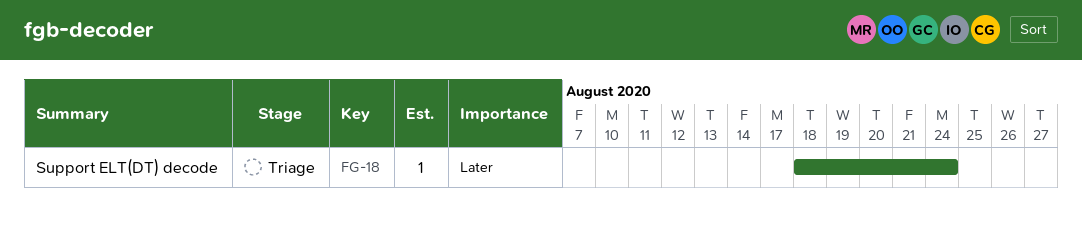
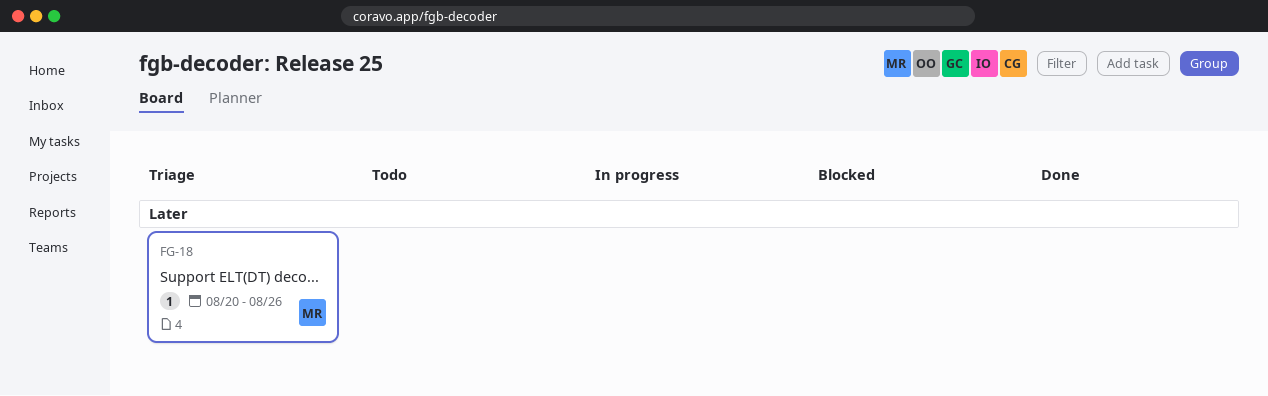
FG-18, start: Aug 18 -> Aug 20
FG-18, due: Aug 24 -> Aug 26

